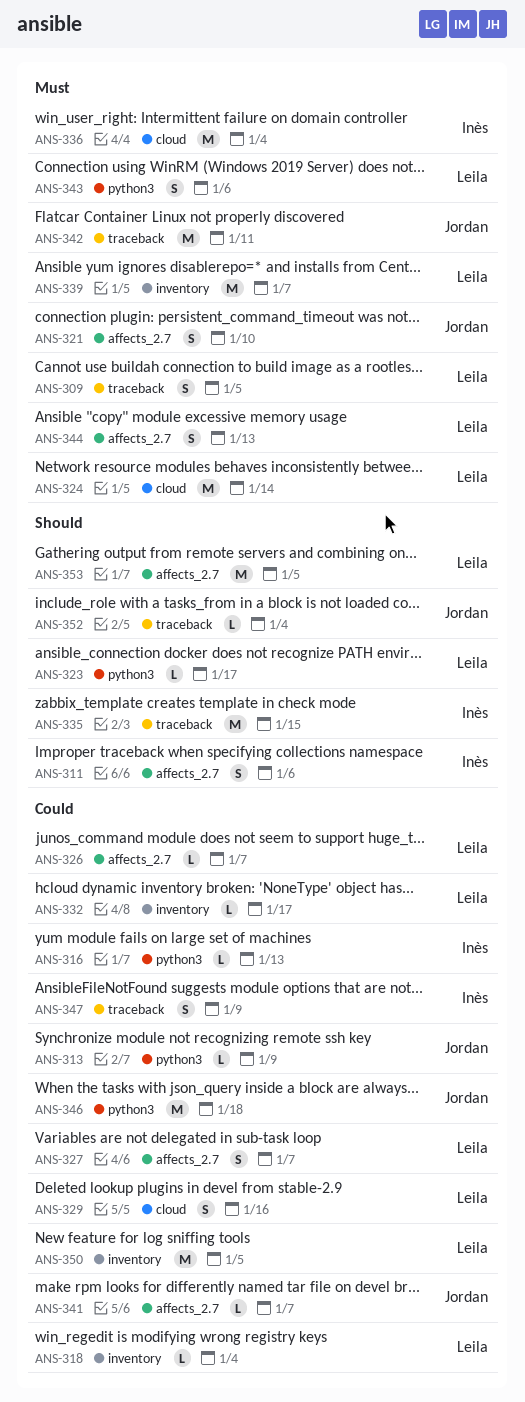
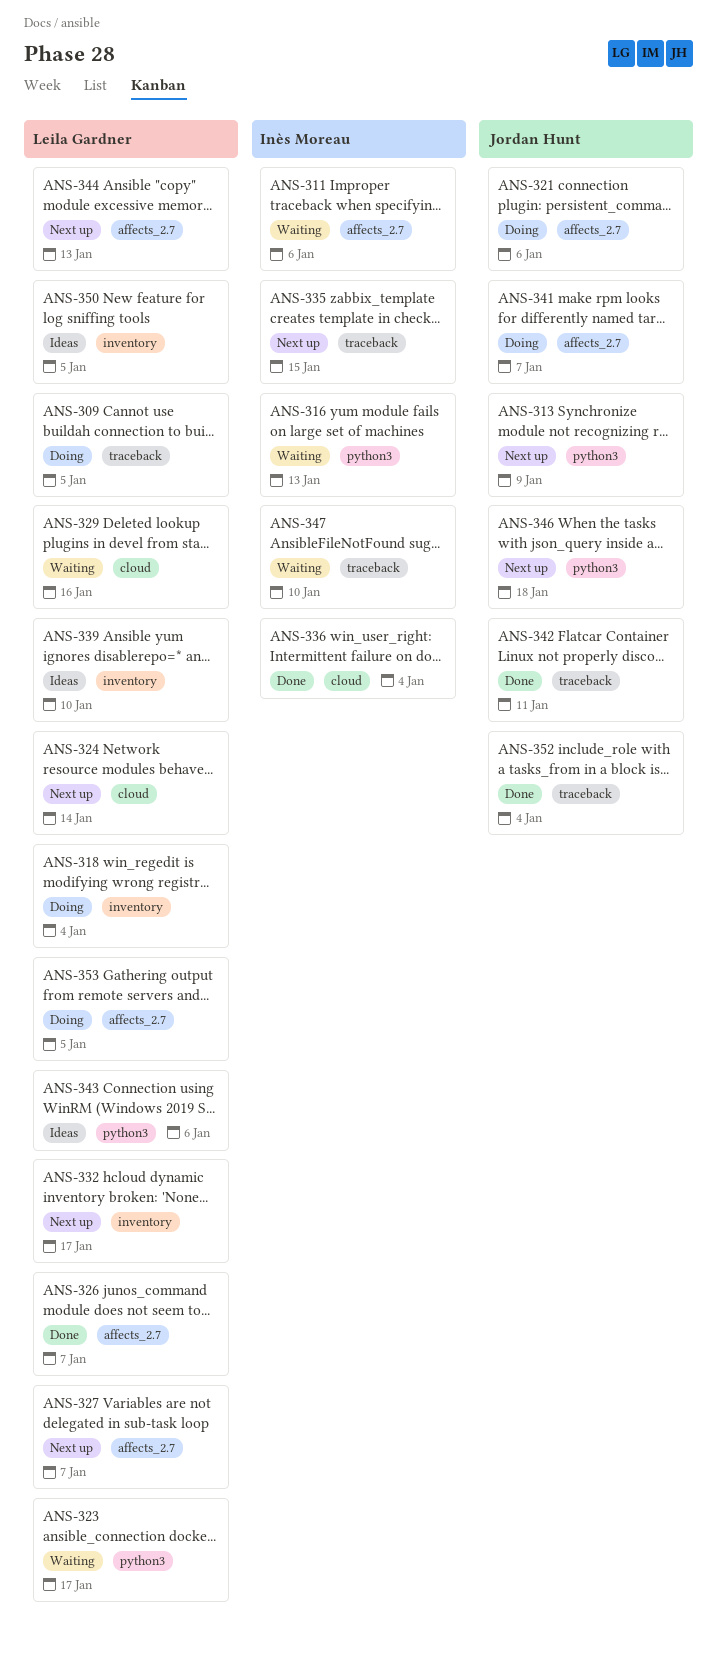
ANS-321, due: Jan 10 -> Jan 6
ANS-339, due: Jan 7 -> Jan 10
ANS-347, due: Jan 9 -> Jan 10

